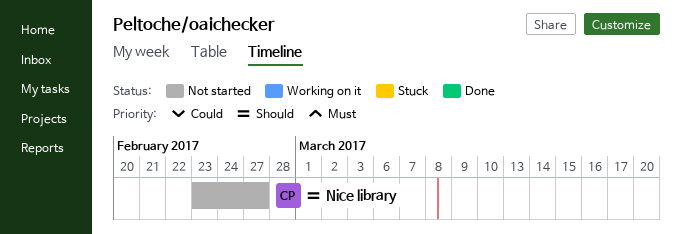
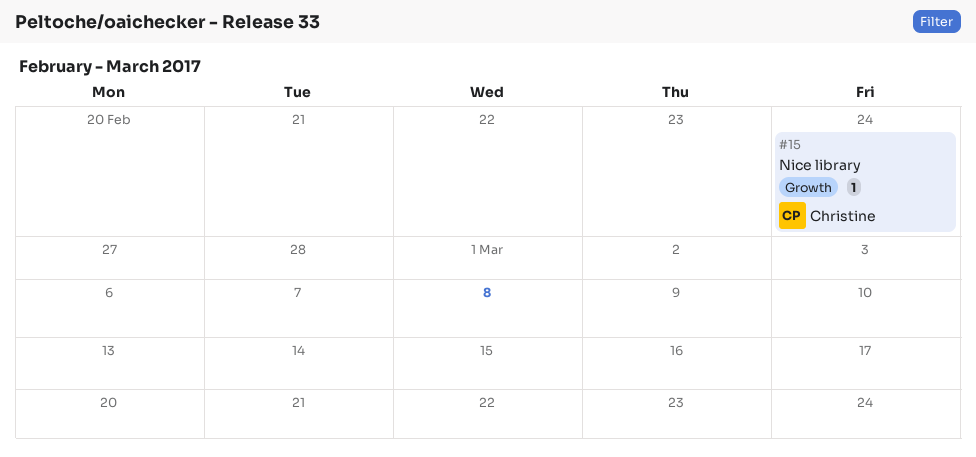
Nice library, due: Feb 27 -> Feb 24

